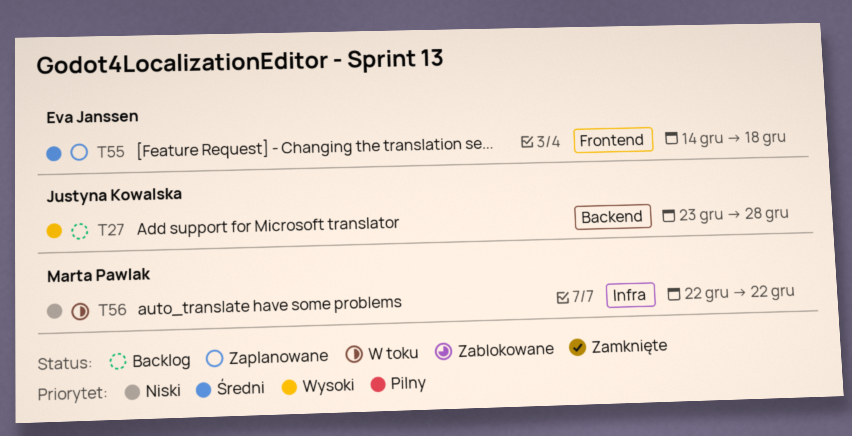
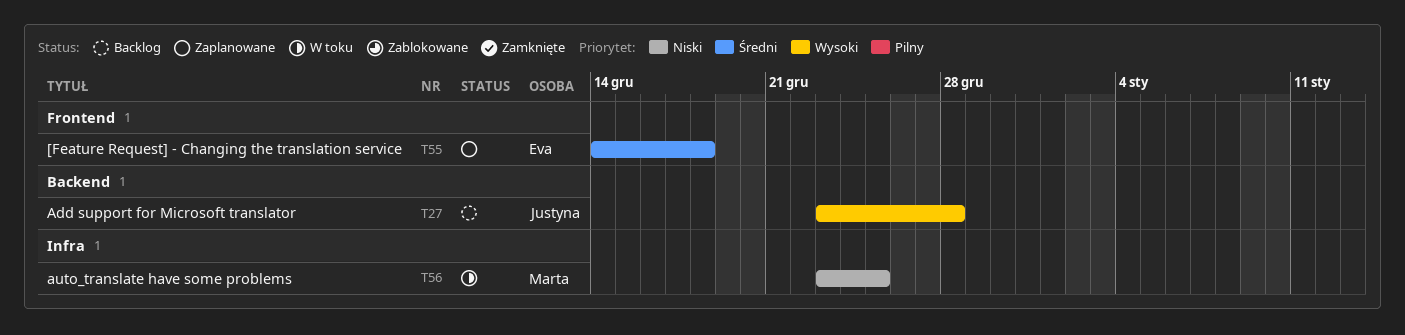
T56, start: Dec 22 -> Dec 23
T56, due: Dec 22 -> Dec 25

